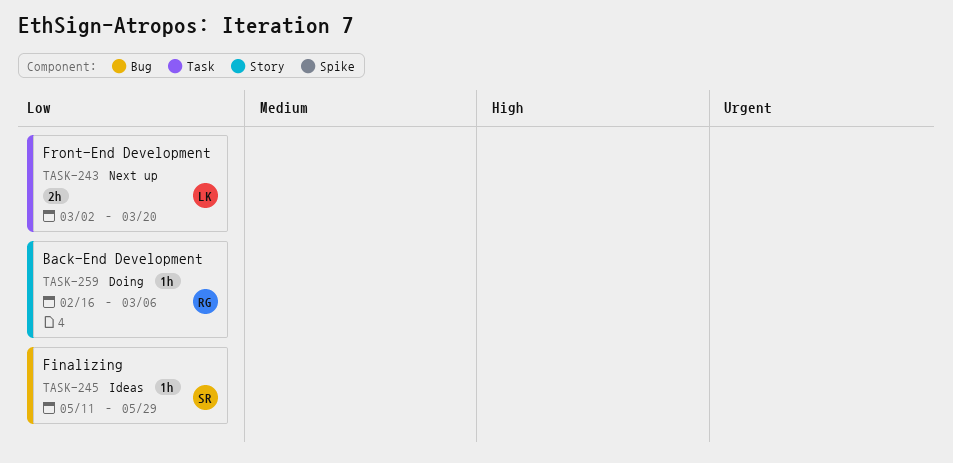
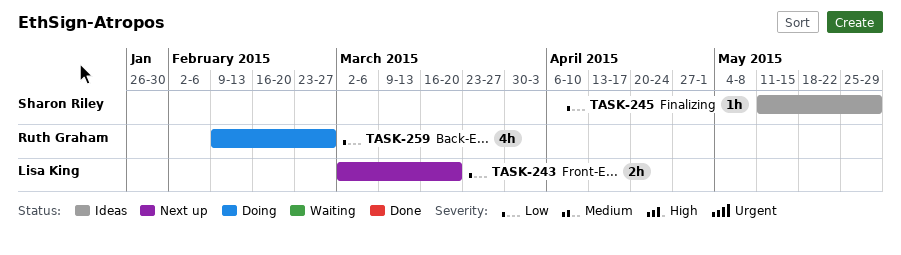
TASK-259, estimate: 1h -> 4h
TASK-259, start: Feb 16 -> Feb 9
TASK-259, due: Mar 6 -> Feb 27

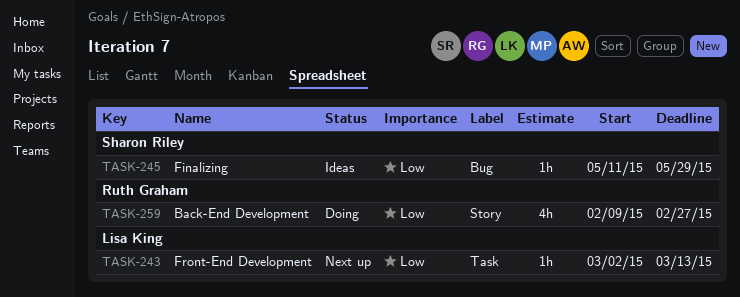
TASK-243, estimate: 2h -> 1h
TASK-243, due: Mar 20 -> Mar 13

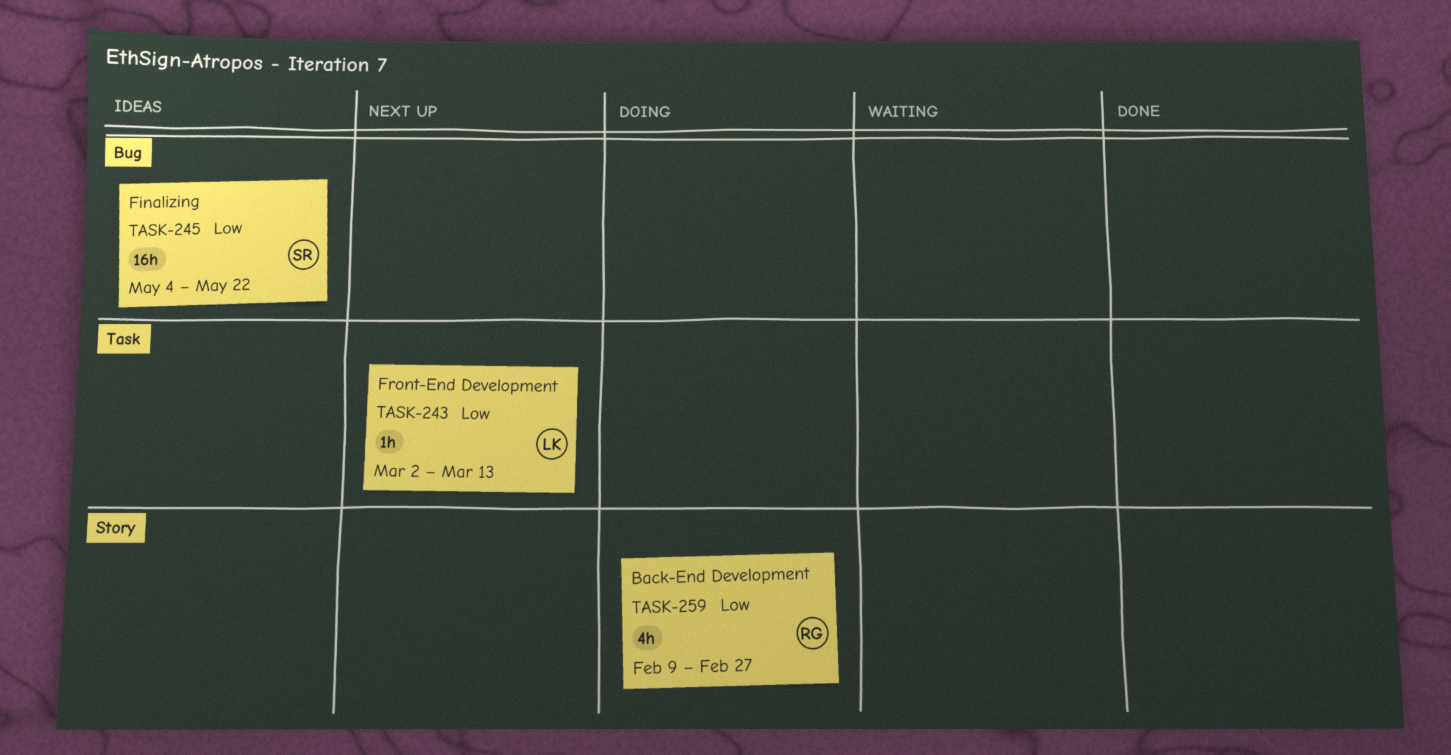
TASK-245, estimate: 1h -> 16h
TASK-245, start: May 11 -> May 4
TASK-245, due: May 29 -> May 22

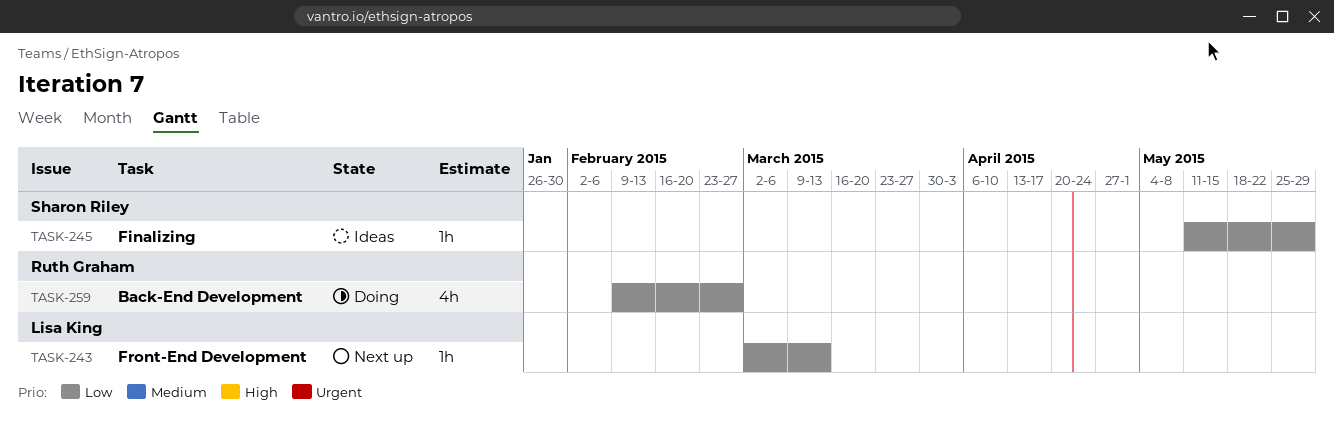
TASK-245, estimate: 16h -> 1h
TASK-245, start: May 4 -> May 11
TASK-245, due: May 22 -> May 29

